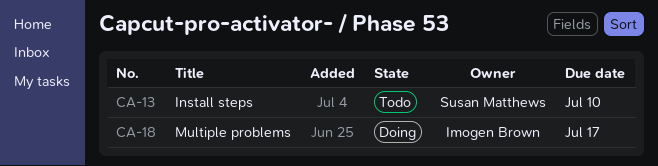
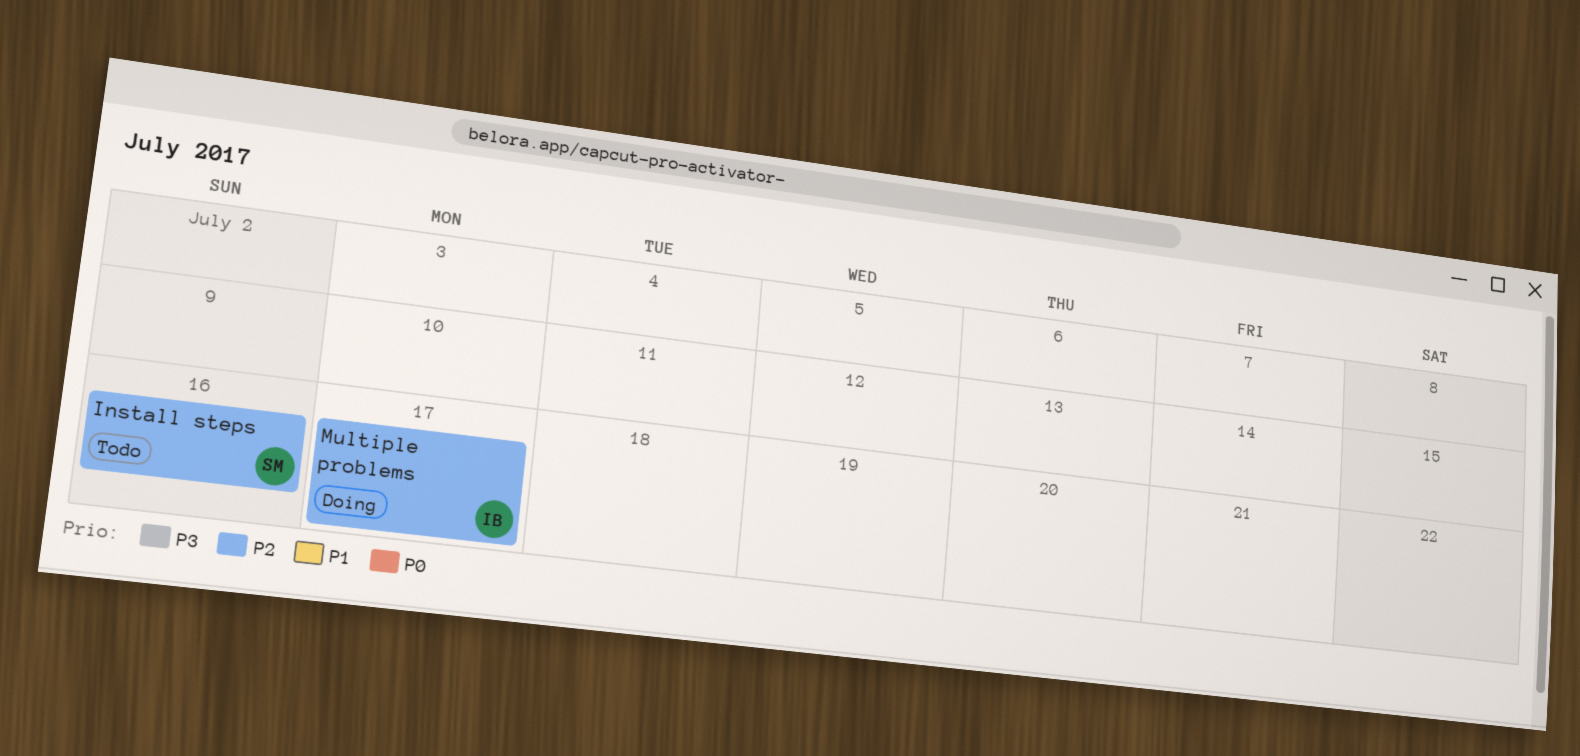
Install steps, due: Jul 10 -> Jul 16

